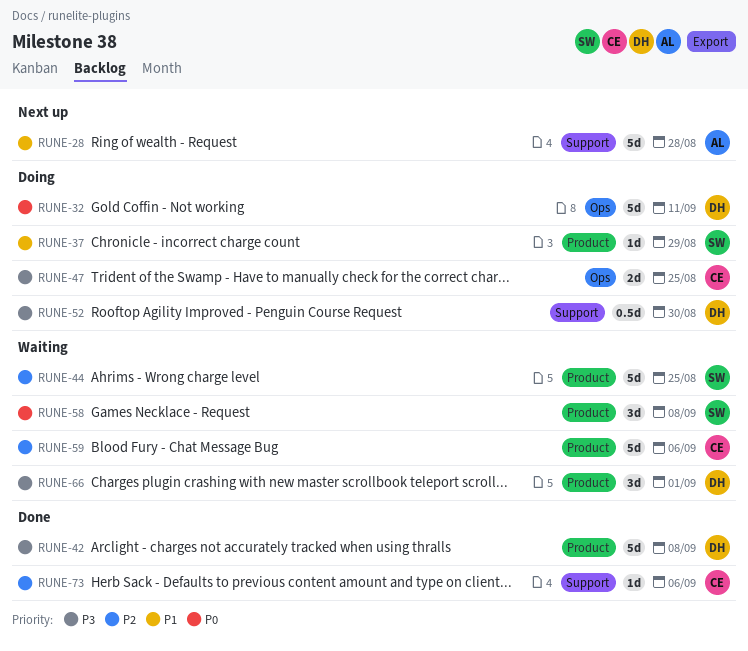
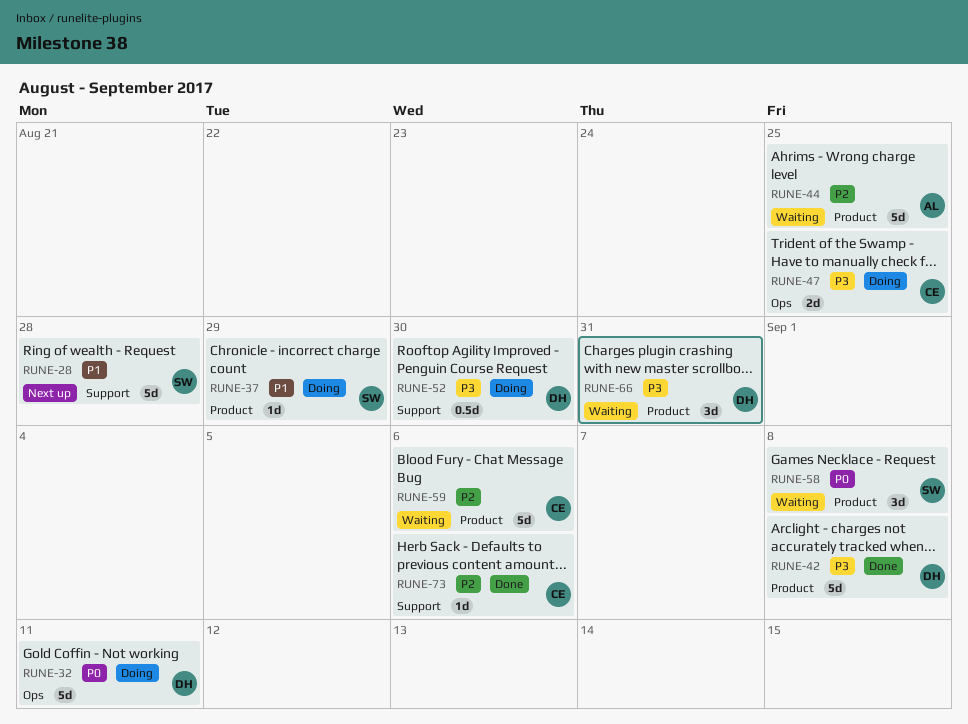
RUNE-28, owner: AL -> SW
RUNE-44, owner: SW -> AL
RUNE-66, due: Sep 1 -> Aug 31

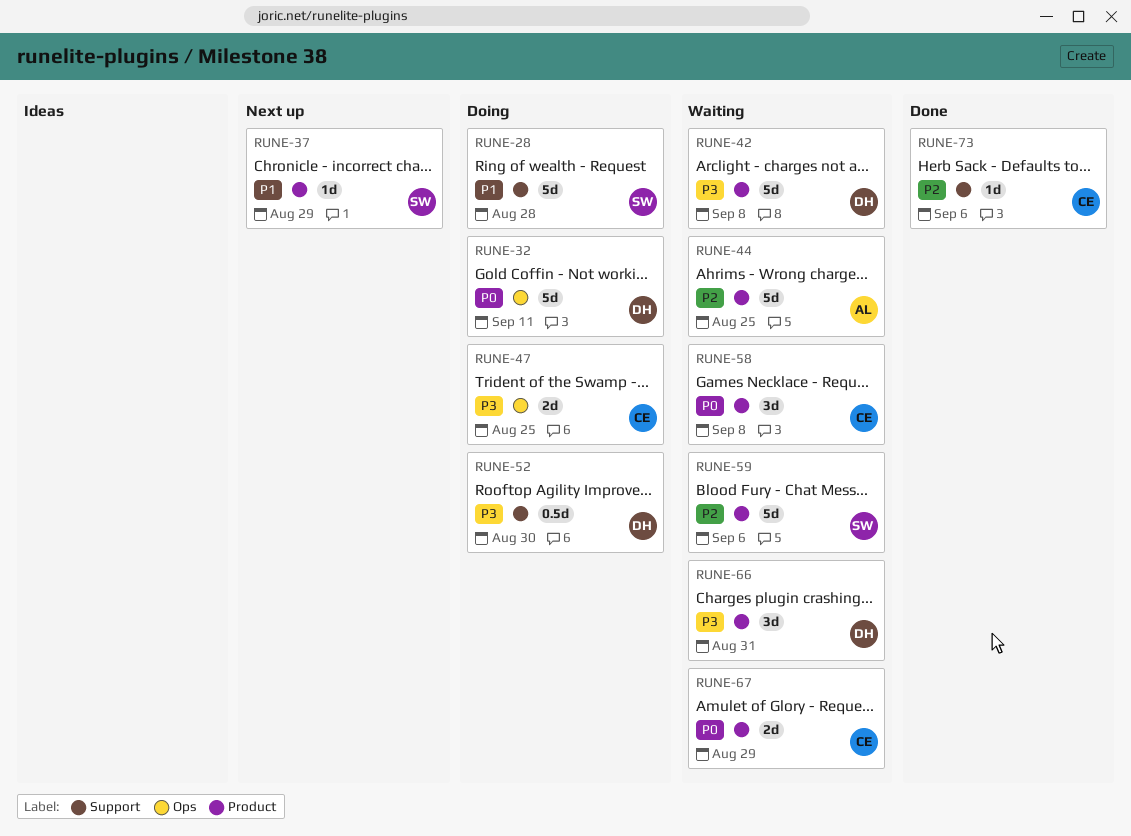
RUNE-28, status: Next up -> Doing
RUNE-37, status: Doing -> Next up
RUNE-42, status: Done -> Waiting
RUNE-58, owner: SW -> CE
RUNE-59, owner: CE -> SW
RUNE-67: none -> present

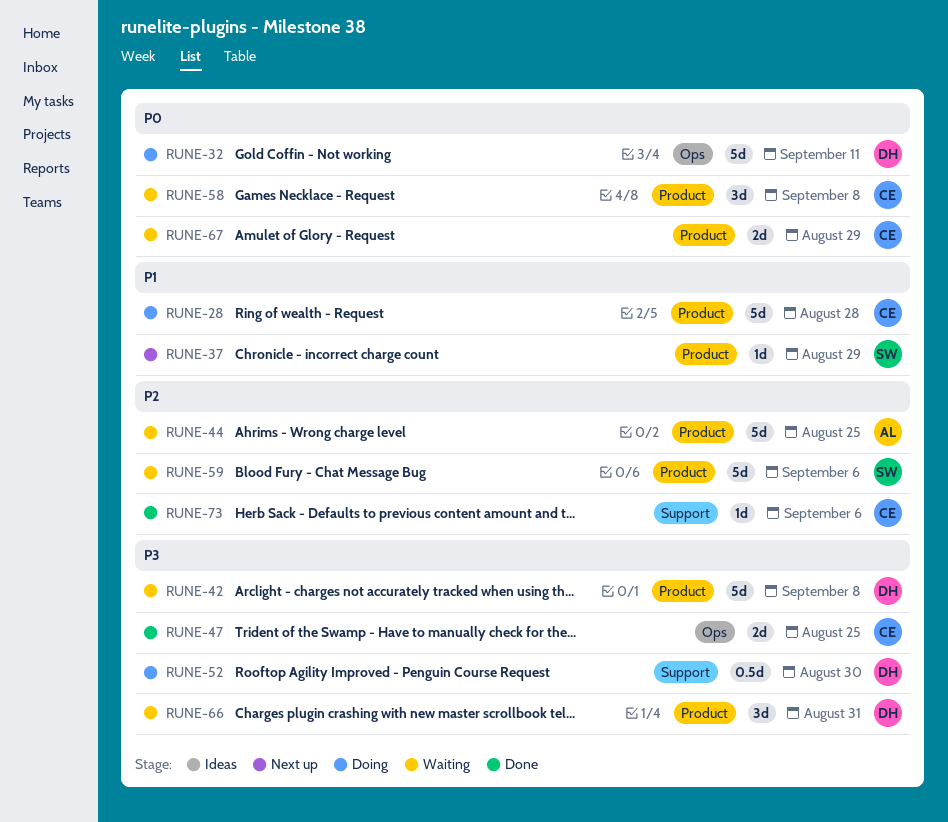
RUNE-28, owner: SW -> CE
RUNE-28, label: Support -> Product
RUNE-47, status: Doing -> Done

